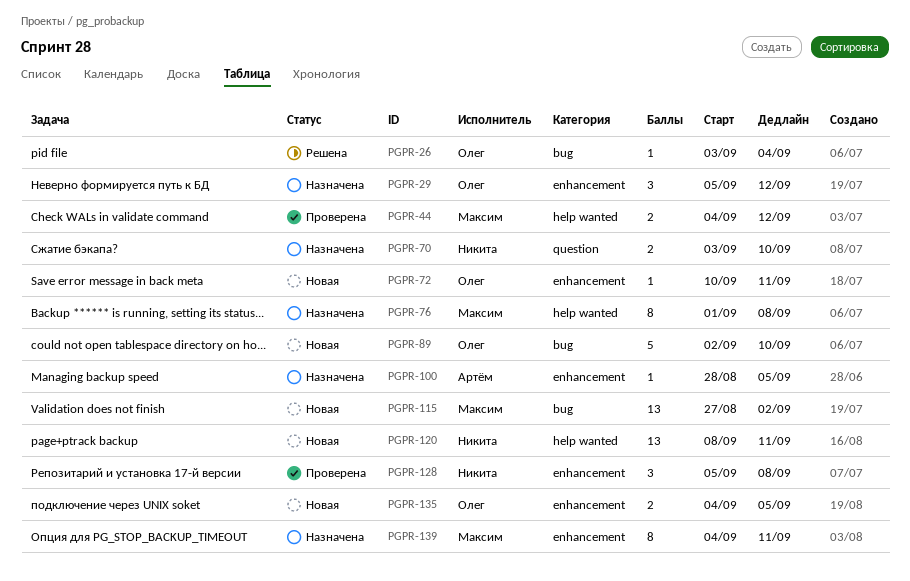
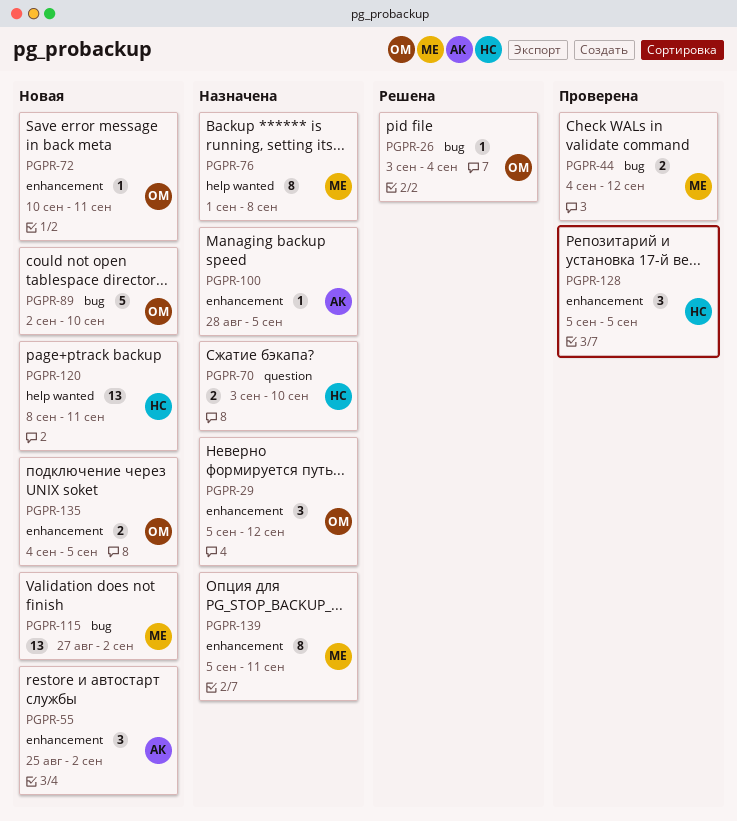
PGPR-44, label: help wanted -> bug
PGPR-55: none -> present
PGPR-128, due: Sep 8 -> Sep 5
PGPR-139, start: Sep 4 -> Sep 5

